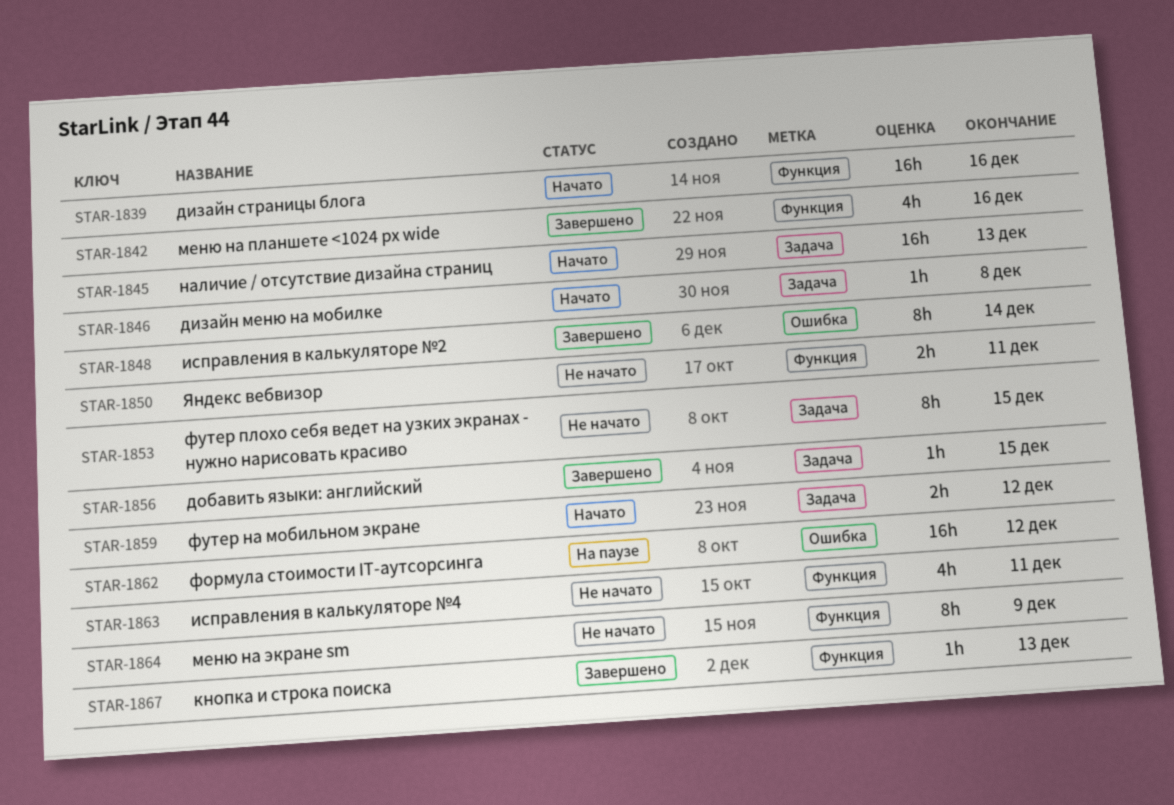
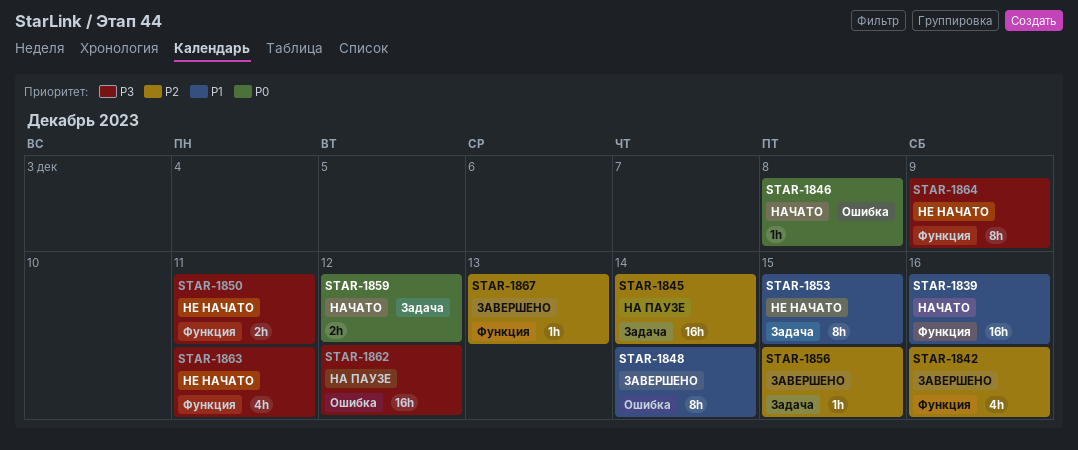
STAR-1845, status: Начато -> На паузе
STAR-1845, due: Dec 13 -> Dec 14
STAR-1846, label: Задача -> Ошибка

